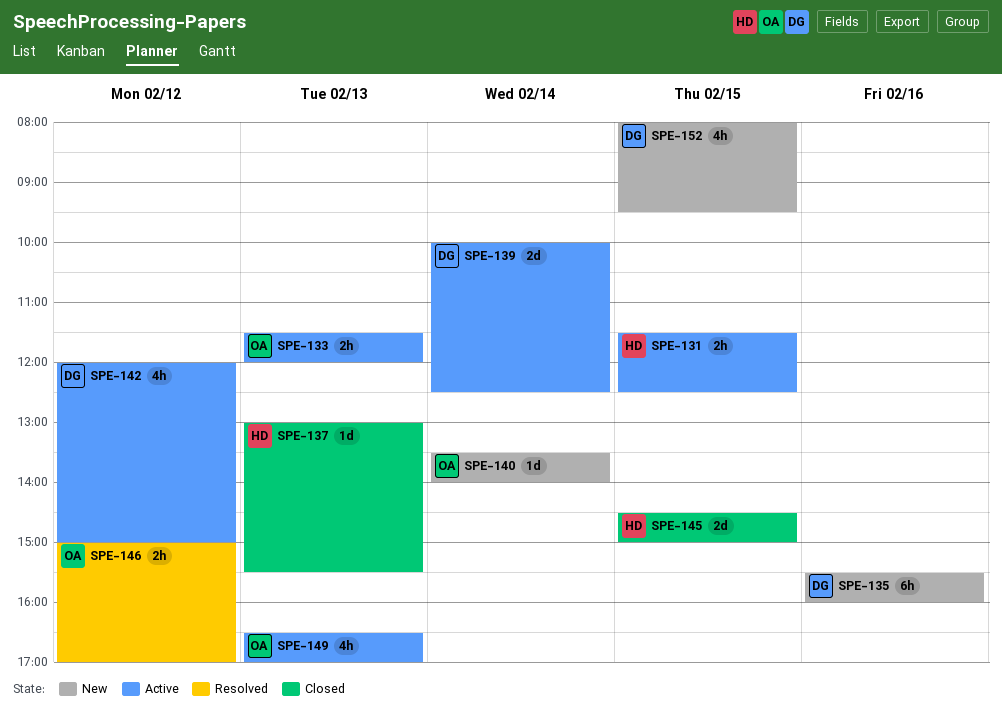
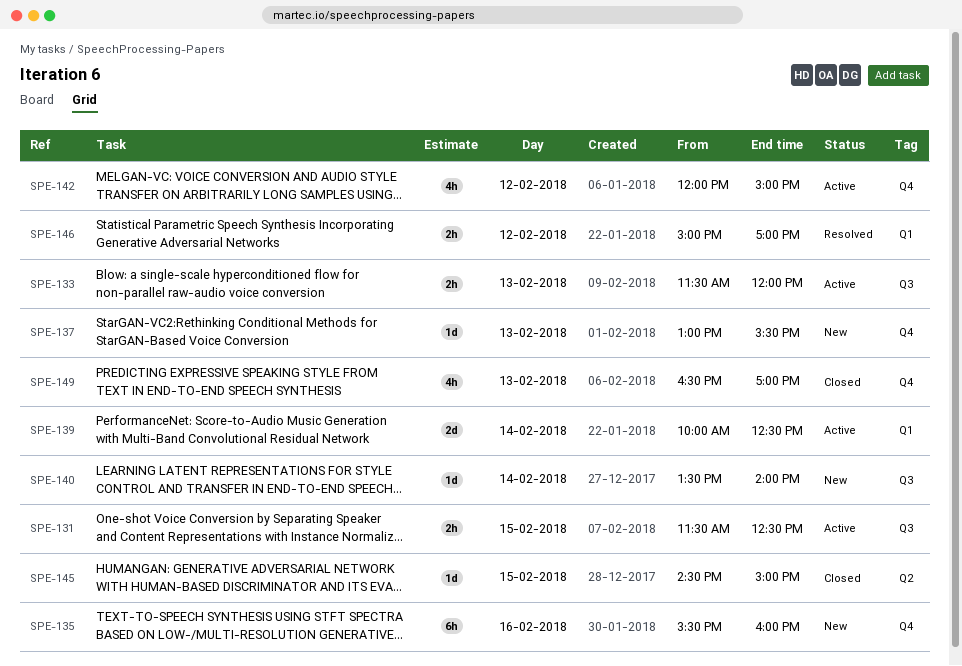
SPE-137, status: Closed -> New
SPE-145, estimate: 2d -> 1d
SPE-149, status: Active -> Closed
SPE-152: present -> none

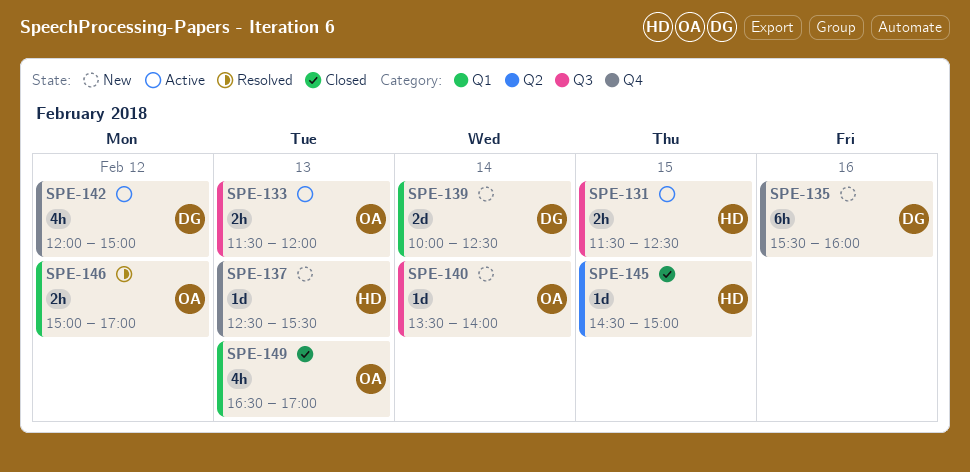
SPE-137, begins: 13:00 -> 12:30
SPE-139, status: Active -> New
SPE-149, label: Q4 -> Q1

